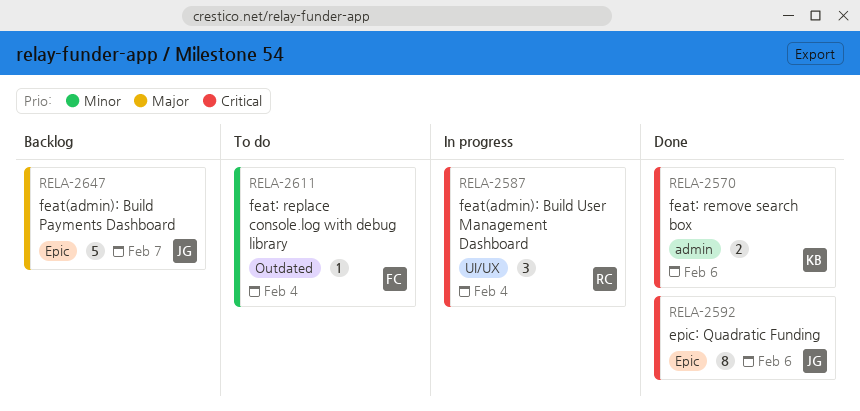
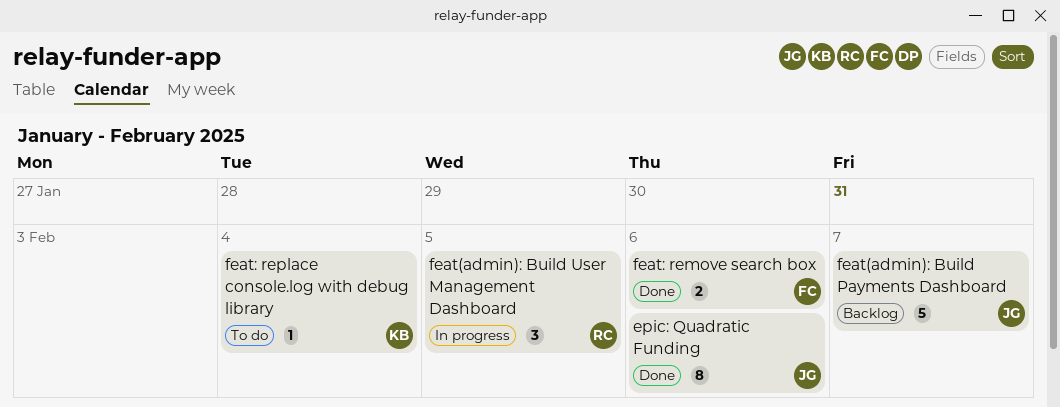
feat(admin): Build User Management Dashboard, due: Feb 4 -> Feb 5
feat: remove search box, owner: KB -> FC
feat: replace console.log with debug library, owner: FC -> KB

